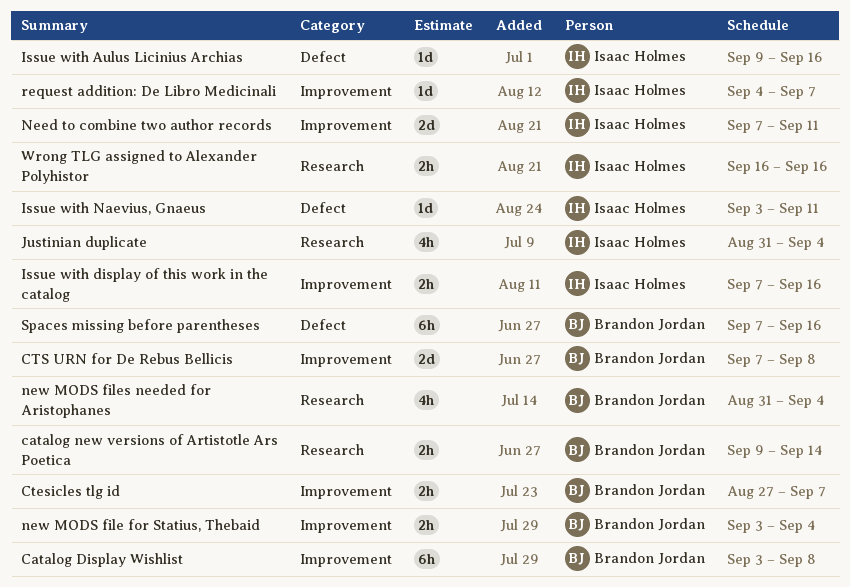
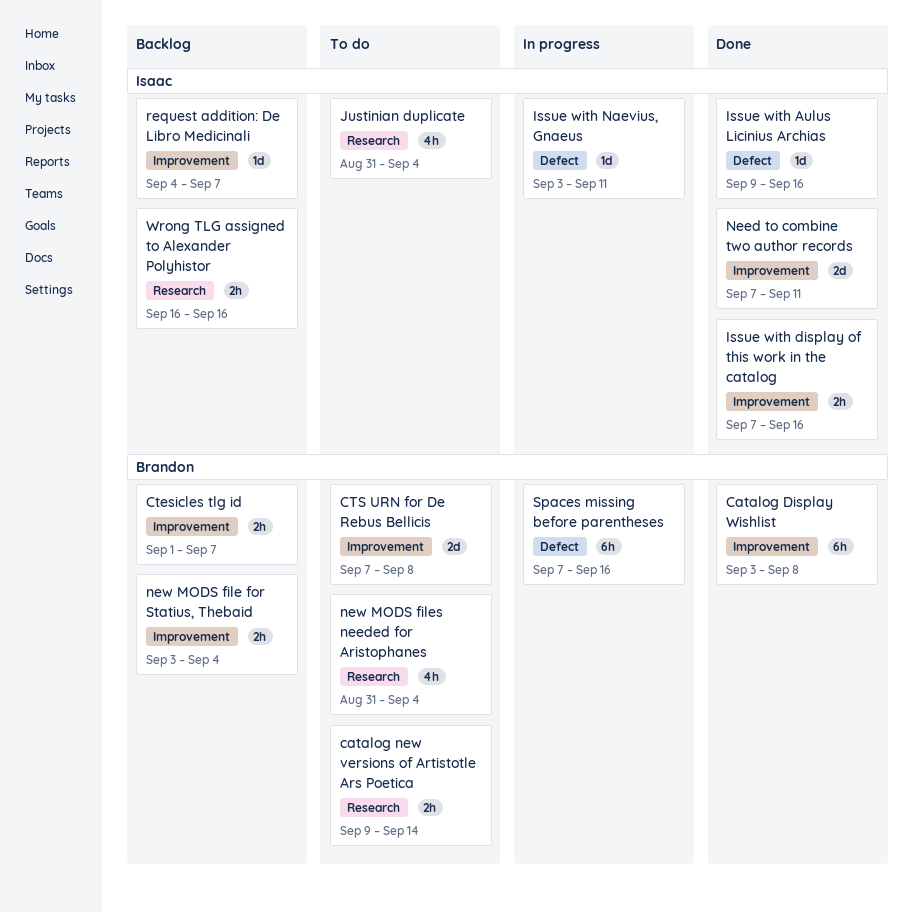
Ctesicles tlg id, start: Aug 27 -> Sep 1

